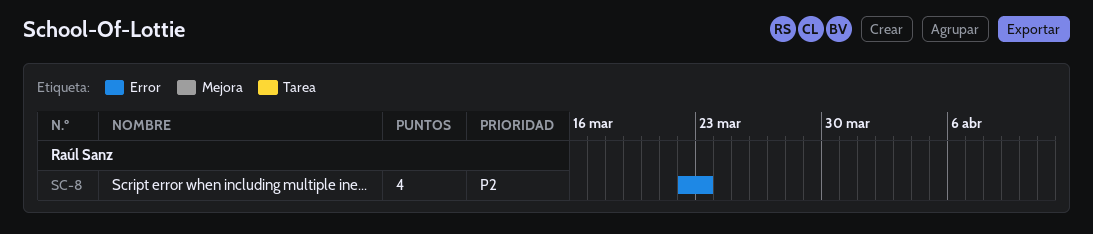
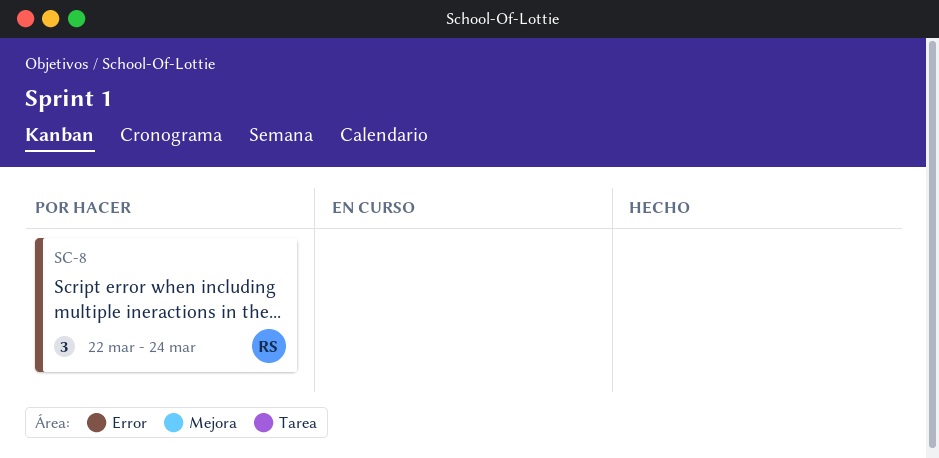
SC-8, estimate: 4 -> 3
SC-8, due: Mar 23 -> Mar 24

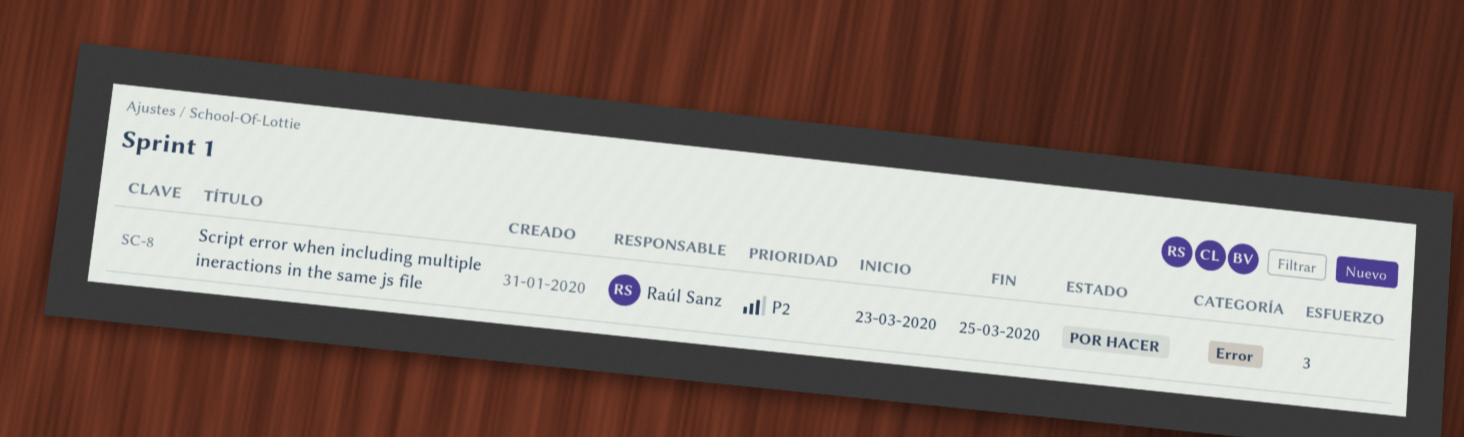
SC-8, start: Mar 22 -> Mar 23
SC-8, due: Mar 24 -> Mar 25

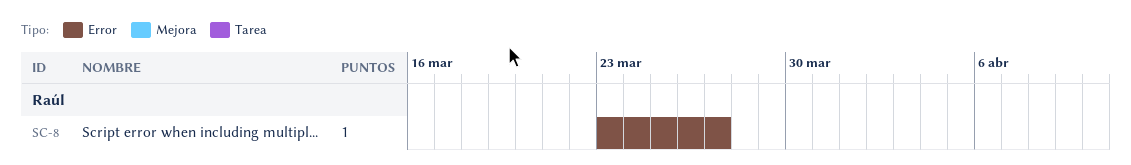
SC-8, estimate: 3 -> 1
SC-8, due: Mar 25 -> Mar 27

